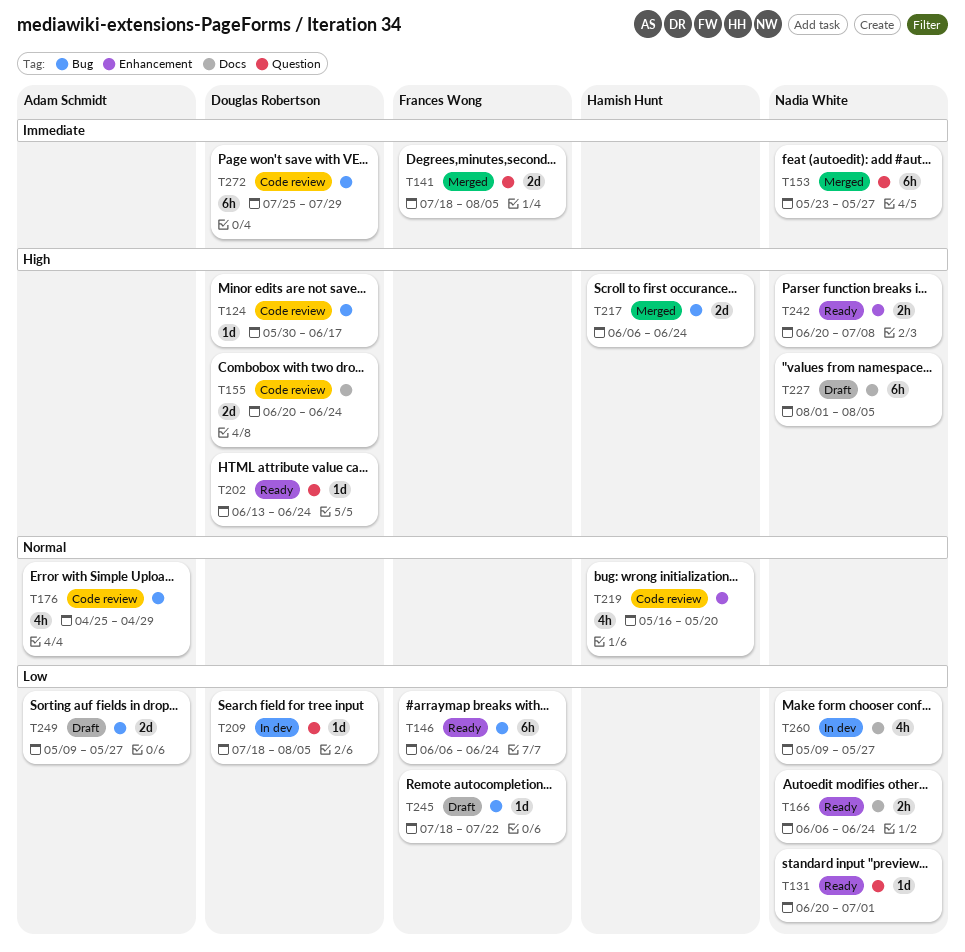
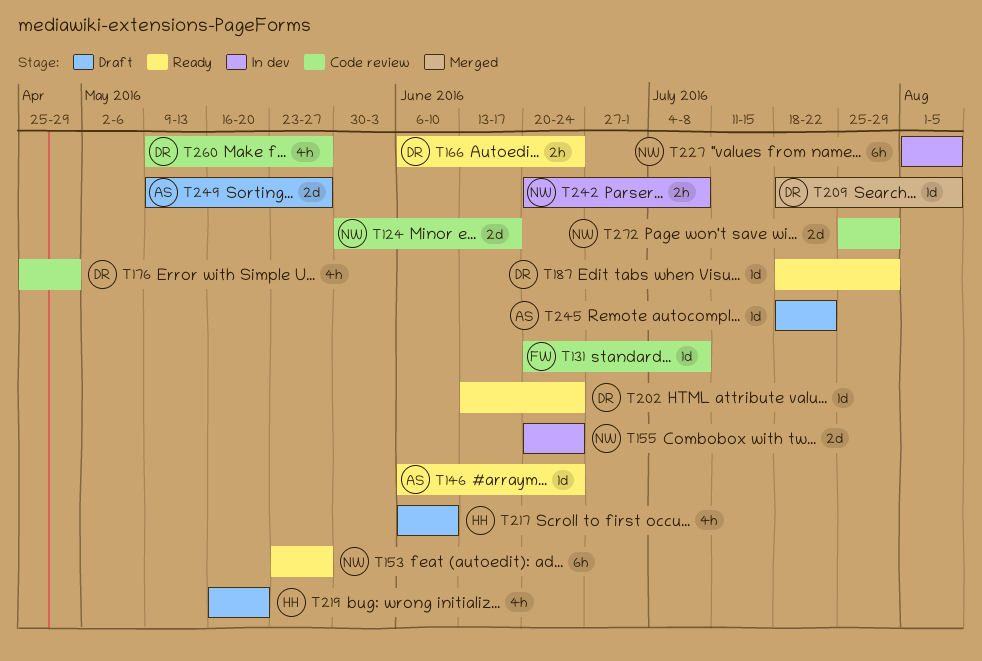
T124, owner: Douglas Robertson -> Nadia White
T124, estimate: 1d -> 2d
T131, status: Ready -> Code review
T131, owner: Nadia White -> Frances Wong
T131, due: Jul 1 -> Jul 8
T141: present -> none
T146, owner: Frances Wong -> Adam Schmidt
T146, estimate: 6h -> 1d
T153, status: Merged -> Ready
T155, status: Code review -> In dev
T155, owner: Douglas Robertson -> Nadia White
T166, owner: Nadia White -> Douglas Robertson
T176, owner: Adam Schmidt -> Douglas Robertson
T187: none -> present
T209, status: In dev -> Merged
T217, status: Merged -> Draft
T217, estimate: 2d -> 4h
T217, due: Jun 24 -> Jun 10
T219, status: Code review -> Draft
T227, status: Draft -> In dev
T242, status: Ready -> In dev
T245, owner: Frances Wong -> Adam Schmidt
T260, status: In dev -> Code review
T260, owner: Nadia White -> Douglas Robertson
T272, owner: Douglas Robertson -> Nadia White
T272, estimate: 6h -> 2d

